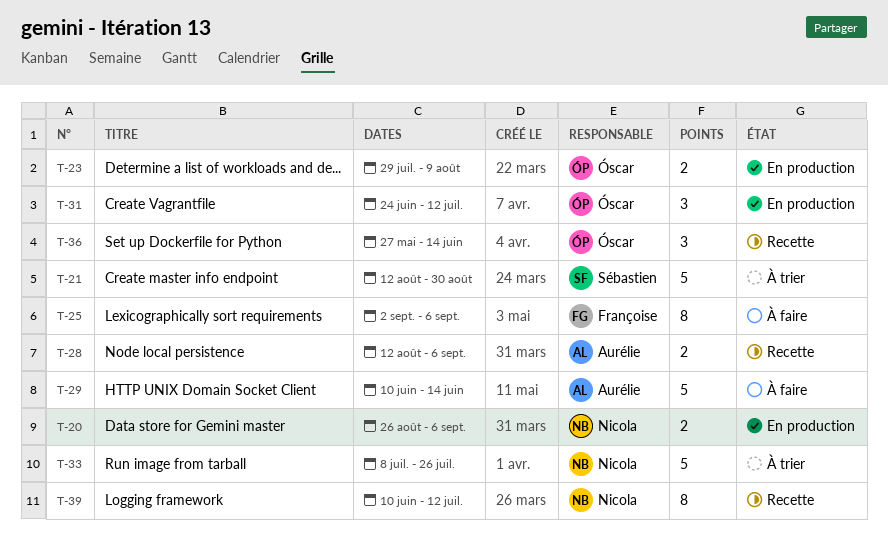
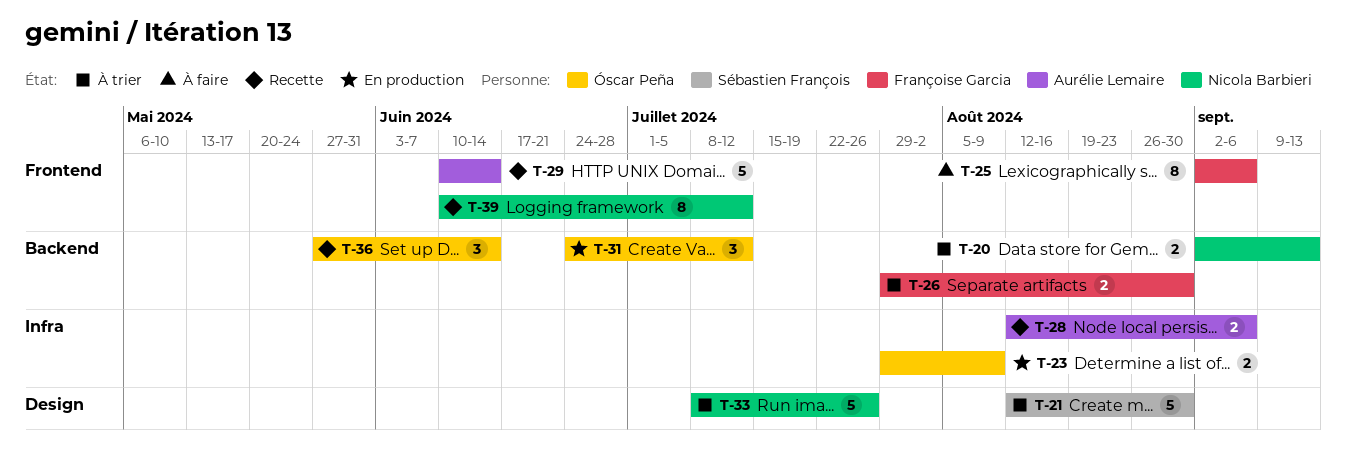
T-20, status: En production -> À trier
T-20, start: Aug 26 -> Sep 2
T-20, due: Sep 6 -> Sep 13
T-26: none -> present
T-29, status: À faire -> Recette

